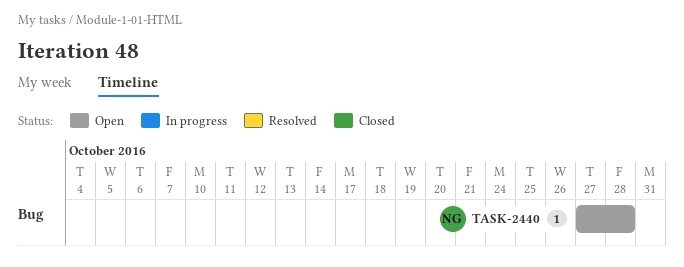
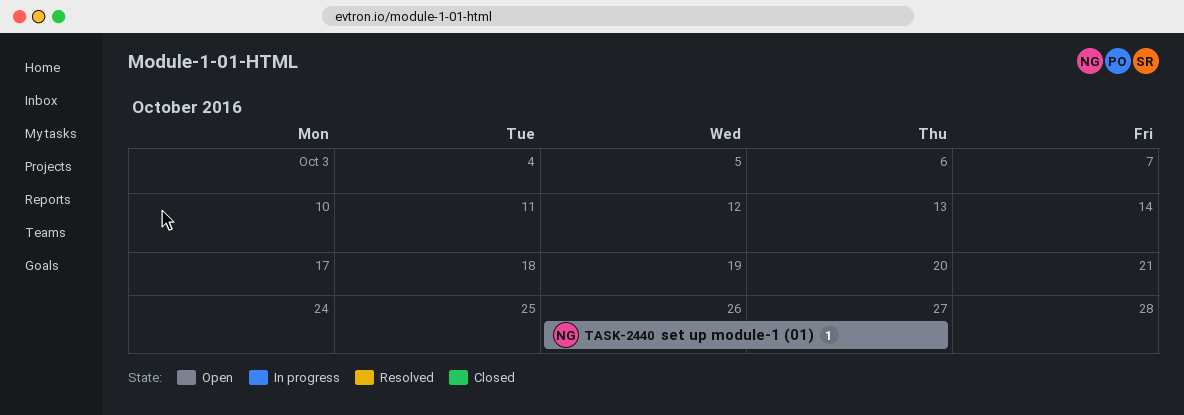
TASK-2440, start: Oct 27 -> Oct 26
TASK-2440, due: Oct 28 -> Oct 27

